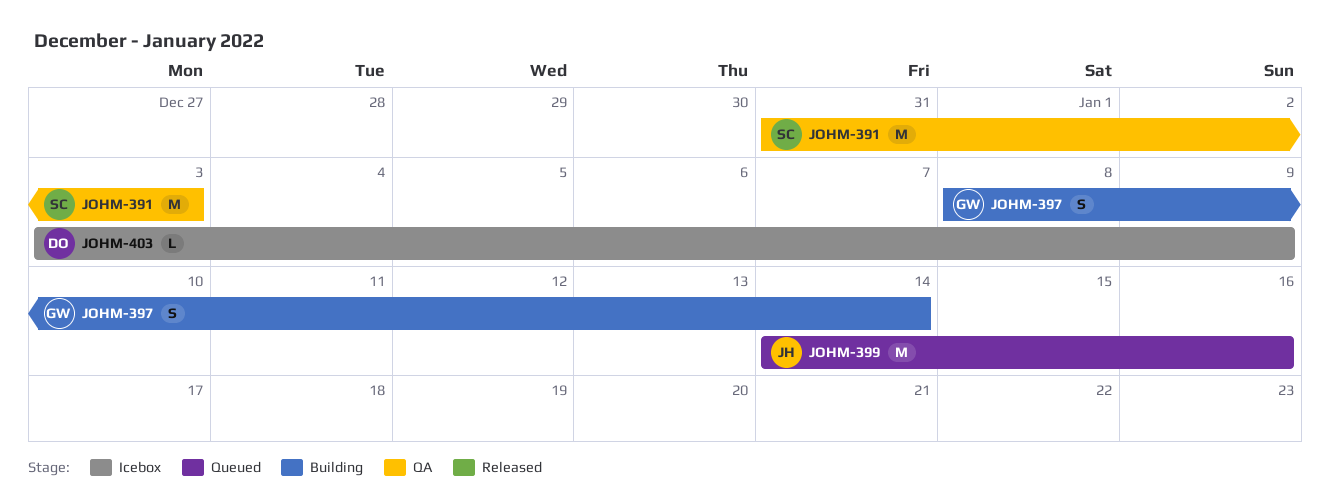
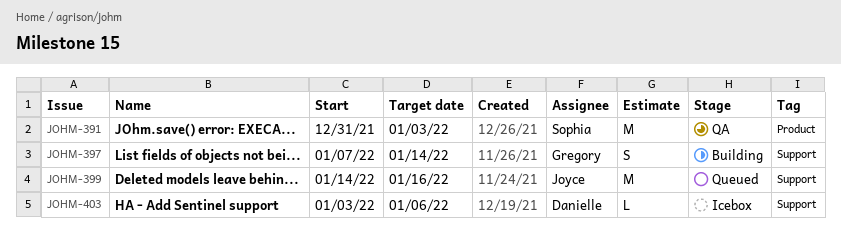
JOHM-397, start: Jan 8 -> Jan 7
JOHM-403, due: Jan 9 -> Jan 6

